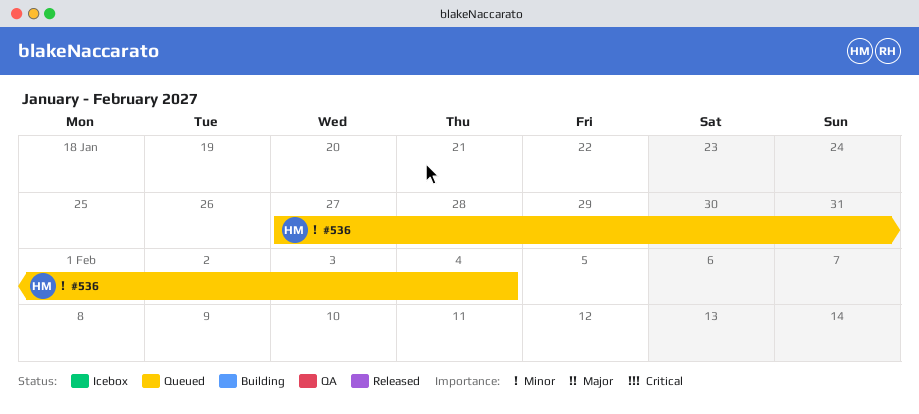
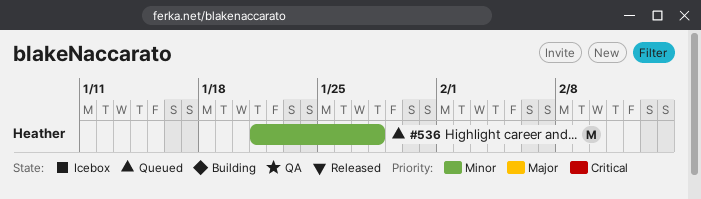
#536, start: Jan 27 -> Jan 21
#536, due: Feb 4 -> Jan 28

